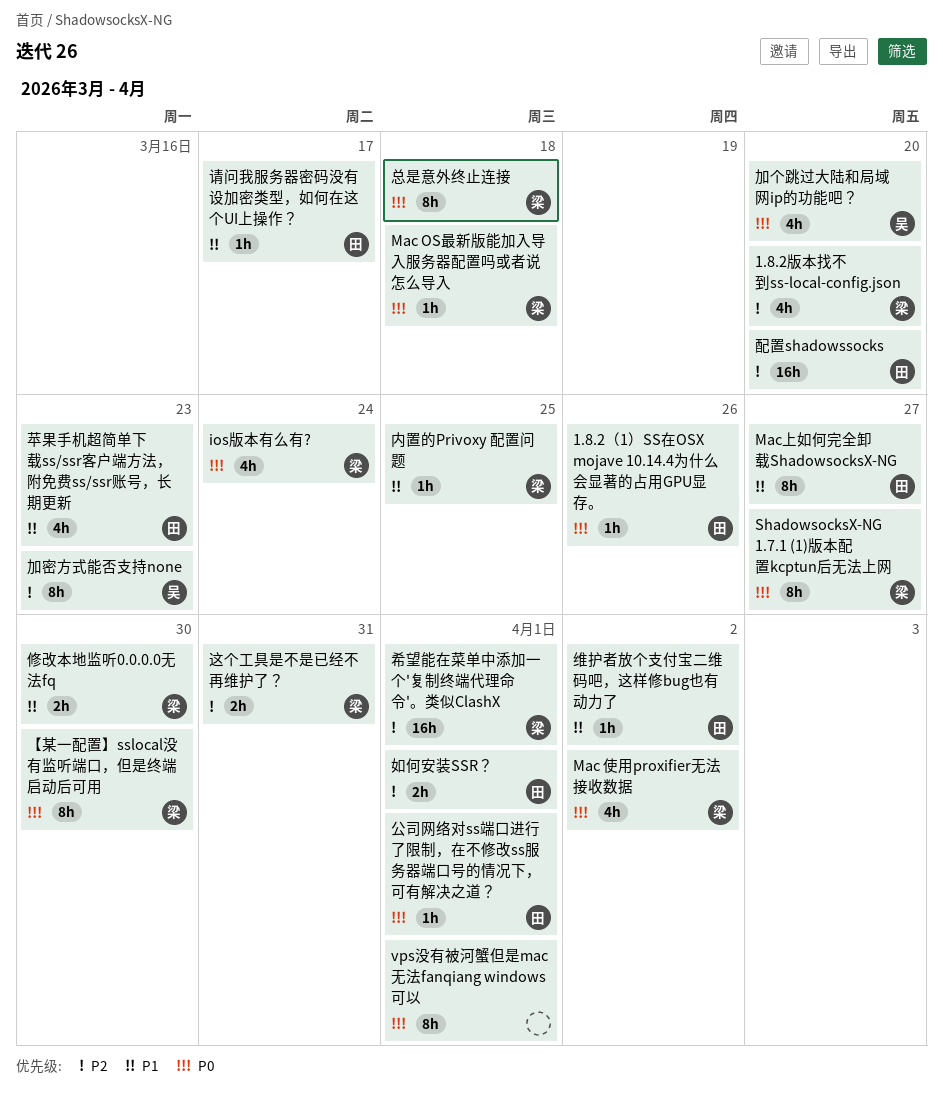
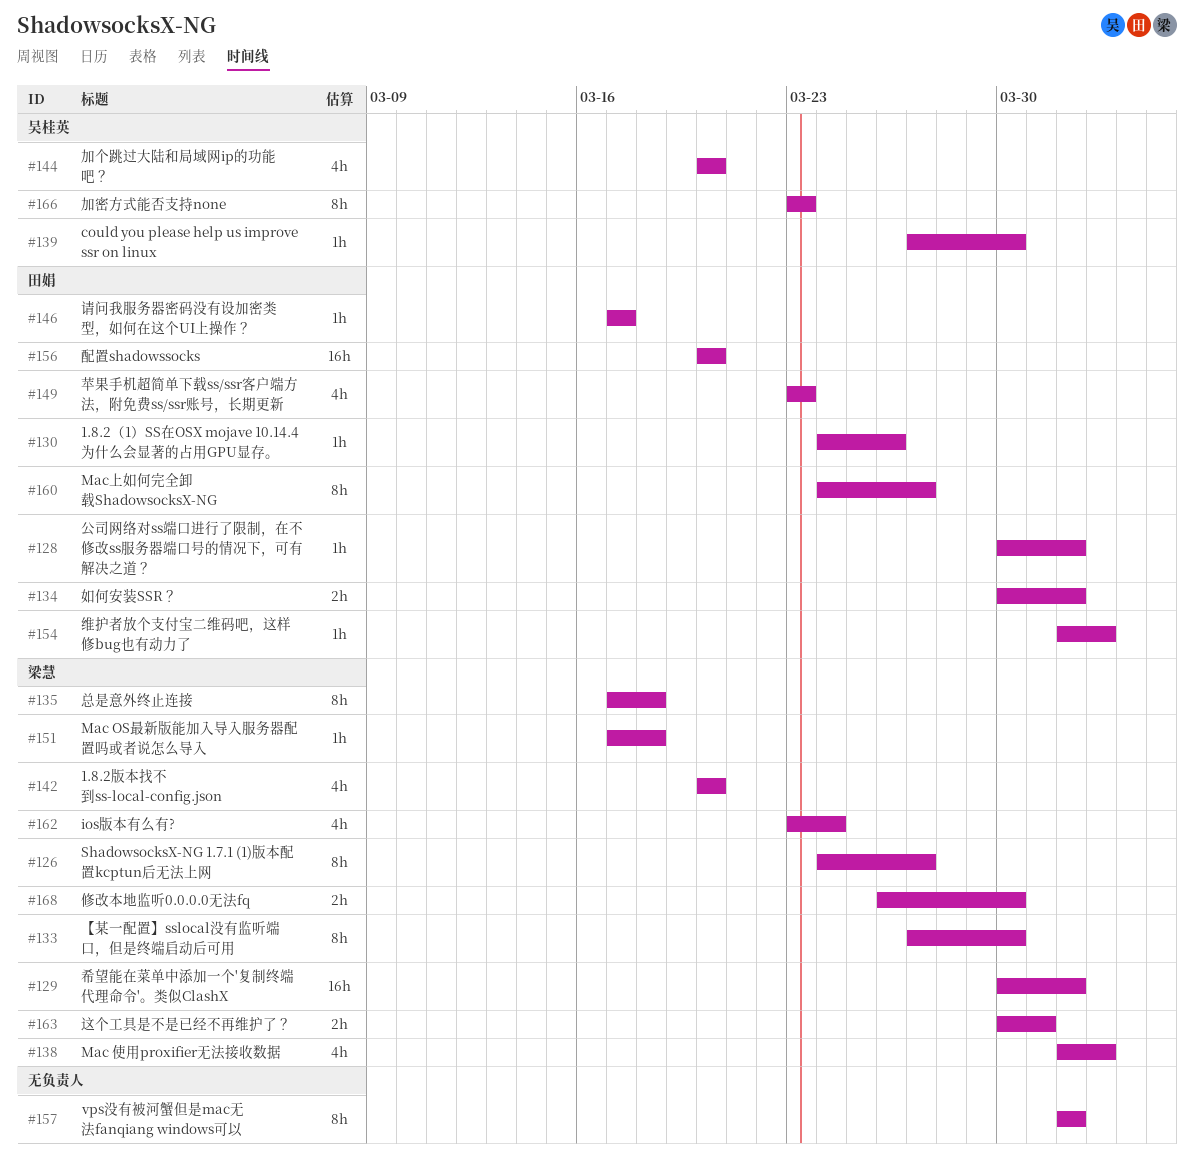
could you please help us improve ssr on linux: none -> present
内置的Privoxy 配置问题: present -> none

